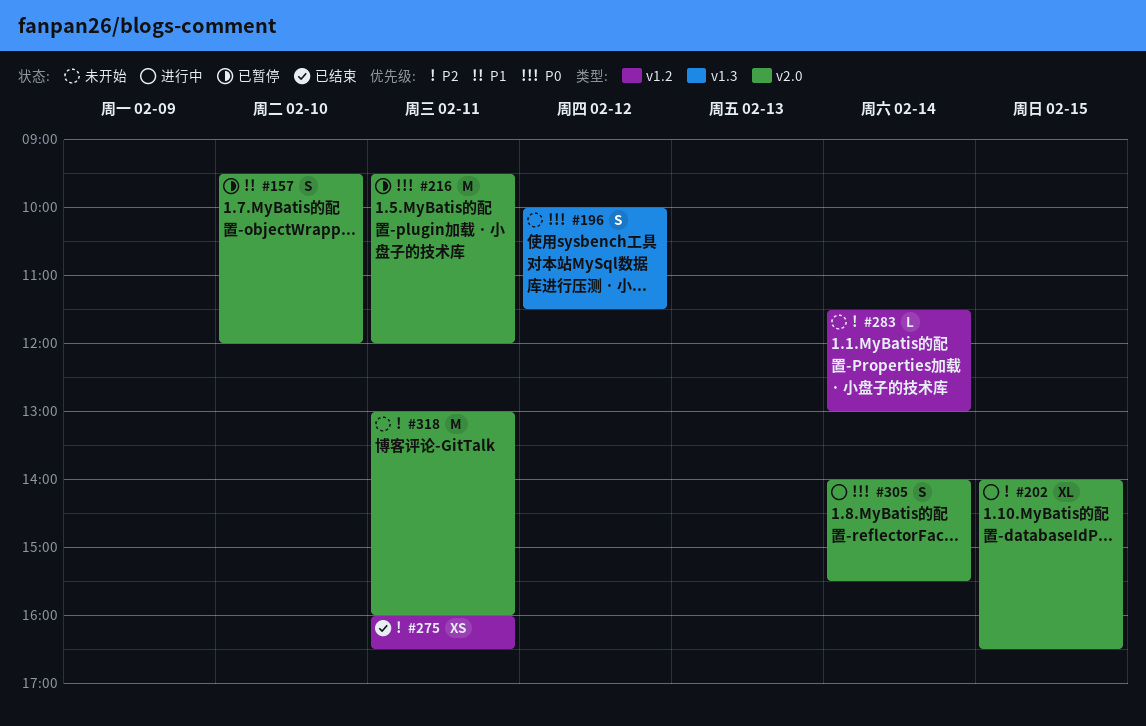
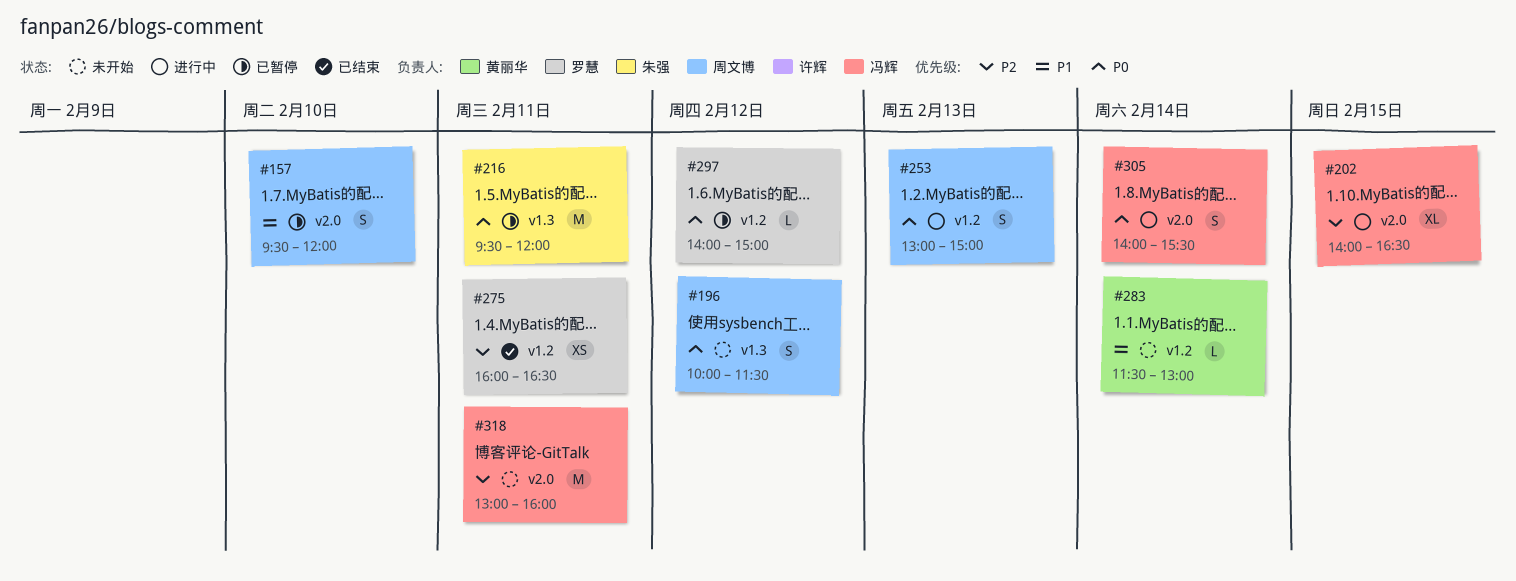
#216, label: v2.0 -> v1.3
#253: none -> present
#283, priority: P2 -> P1
#297: none -> present

